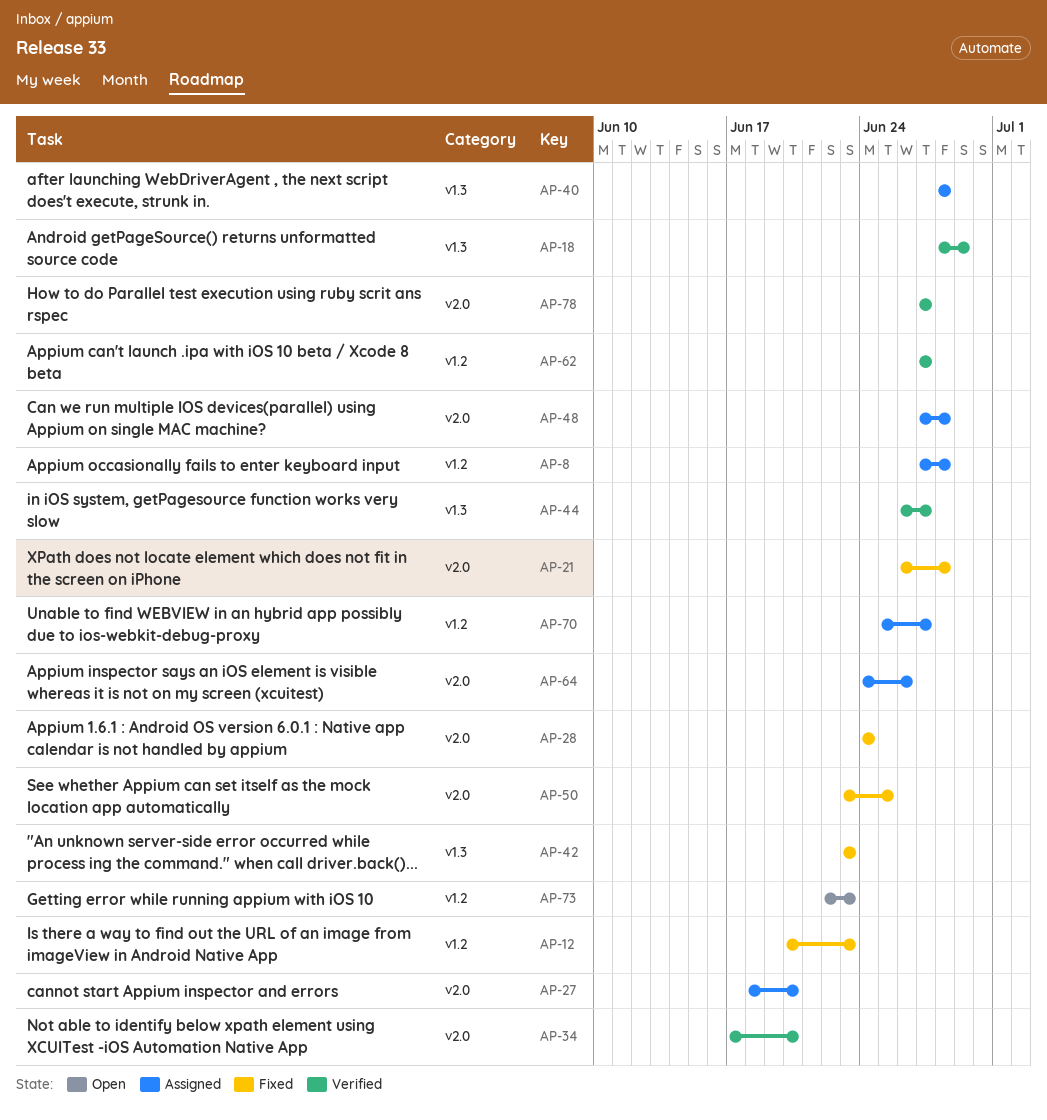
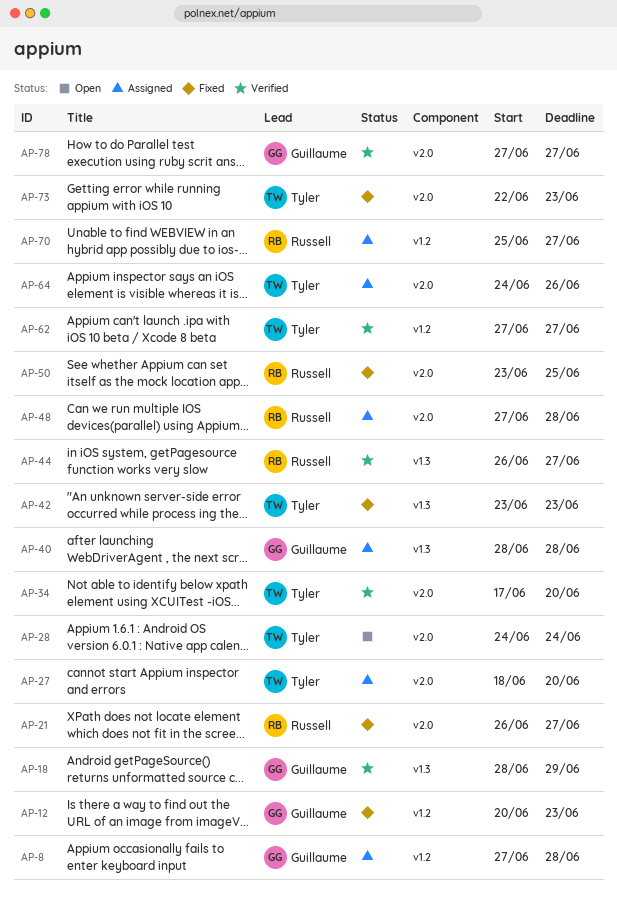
AP-21, due: Jun 28 -> Jun 27
AP-28, status: Fixed -> Open
AP-73, status: Open -> Fixed
AP-73, label: v1.2 -> v2.0

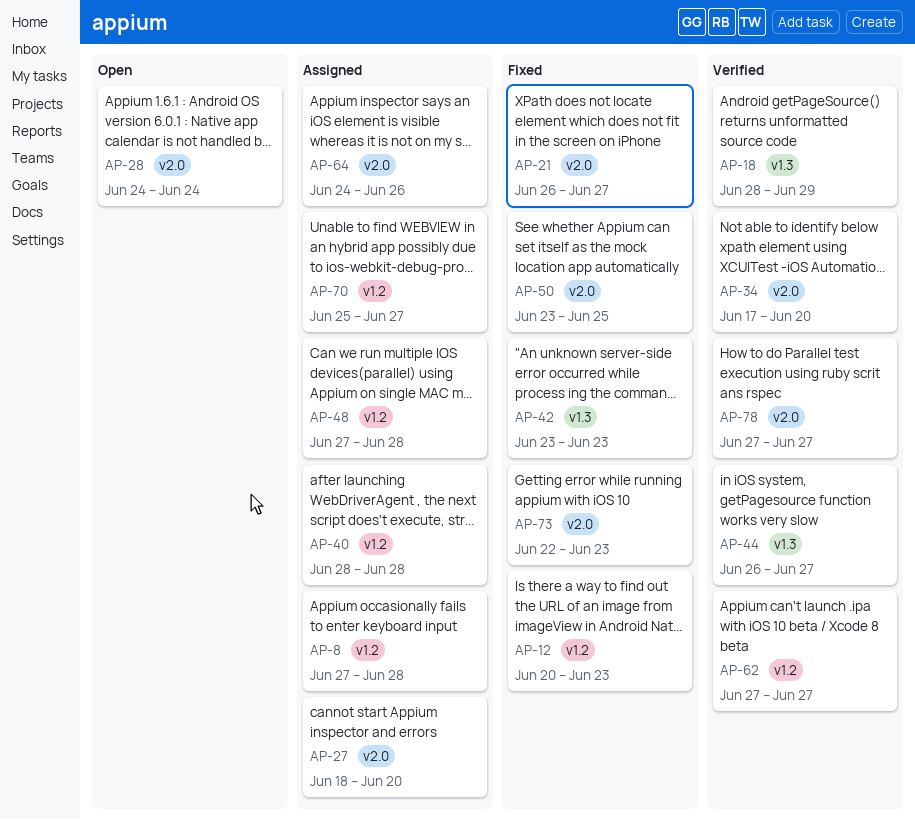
AP-40, label: v1.3 -> v1.2
AP-48, label: v2.0 -> v1.2

